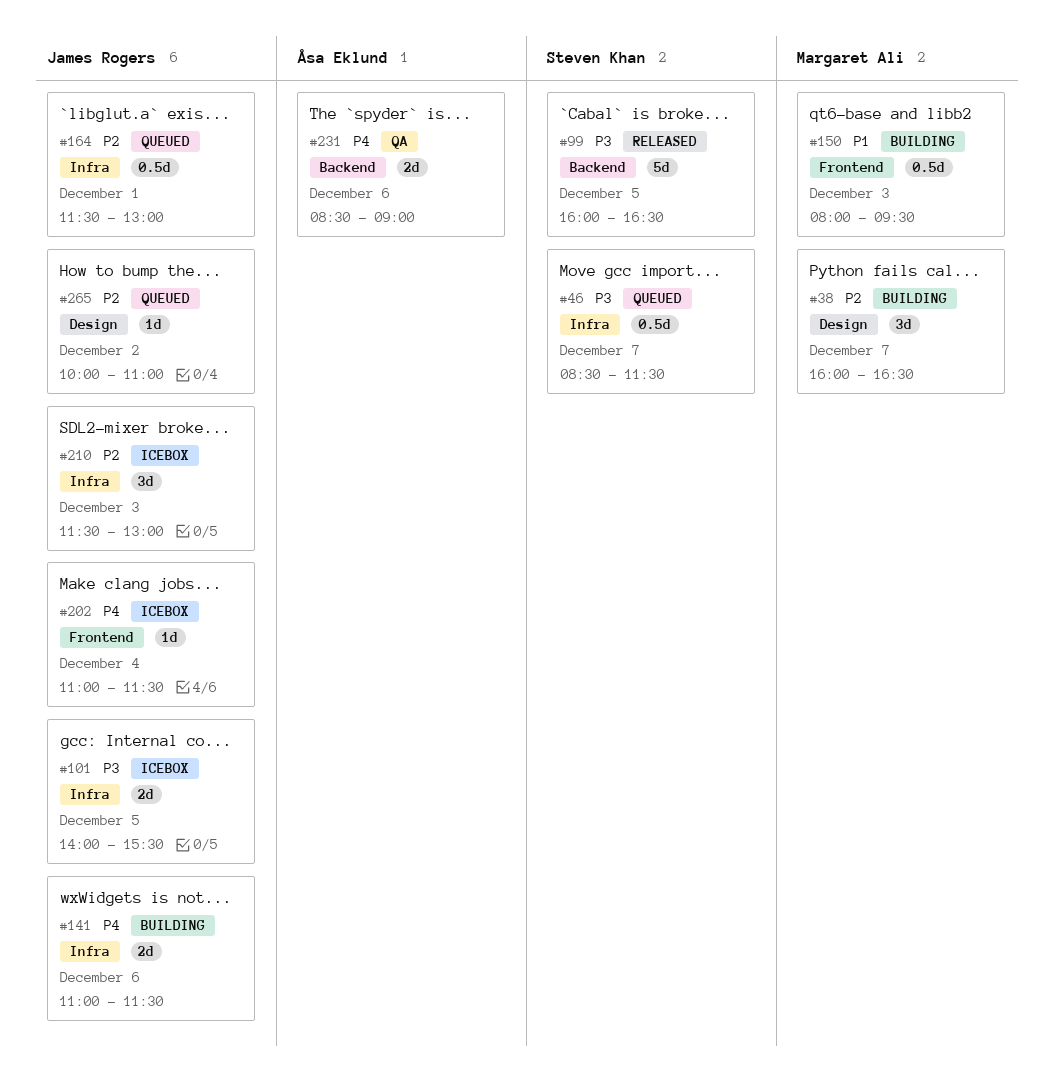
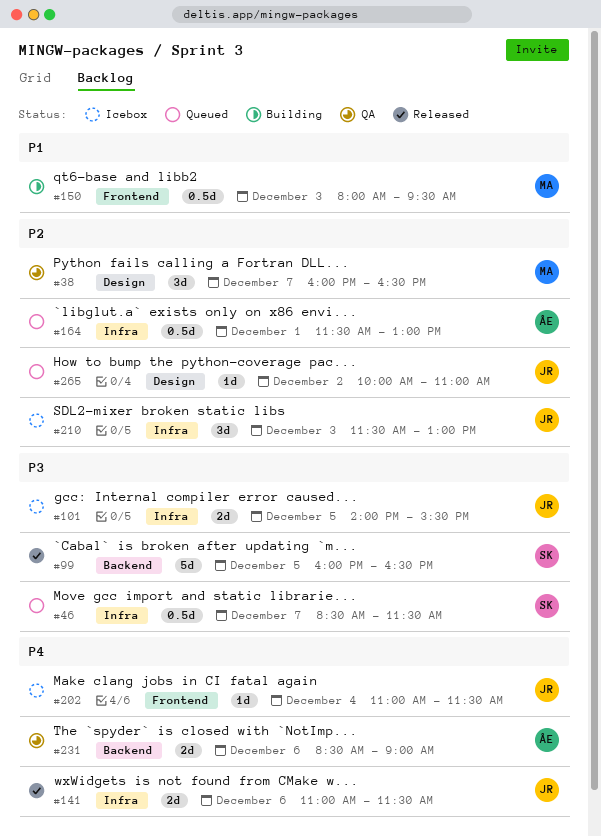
#38, status: Building -> QA
#141, status: Building -> Released
#164, owner: James Rogers -> Åsa Eklund

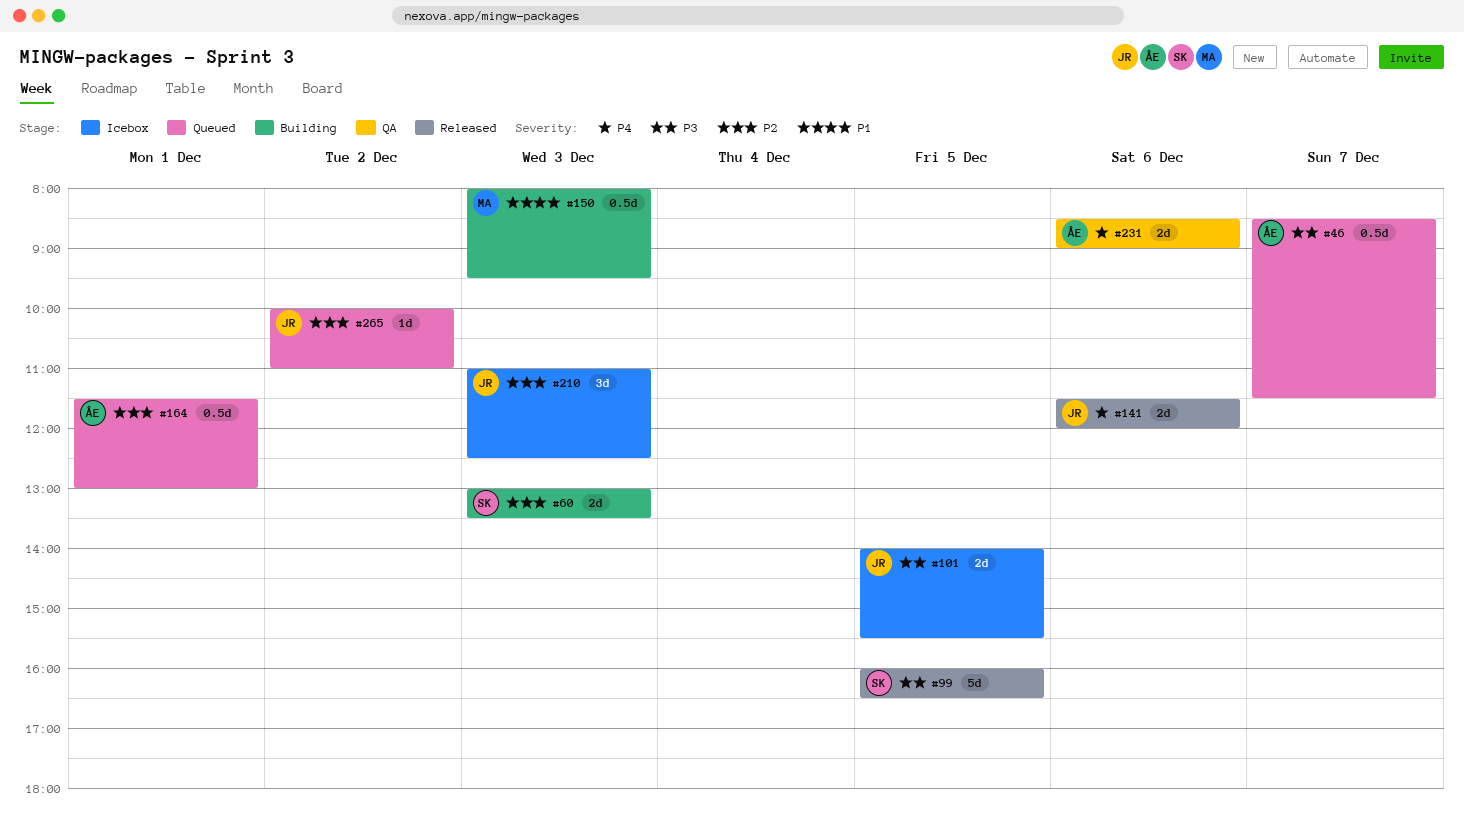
#38: present -> none
#46, owner: SK -> ÅE
#60: none -> present
#141, begins: 11:00 -> 11:30
#141, ends: 11:30 -> 12:00
#202: present -> none
#210, begins: 11:30 -> 11:00
#210, ends: 13:00 -> 12:30

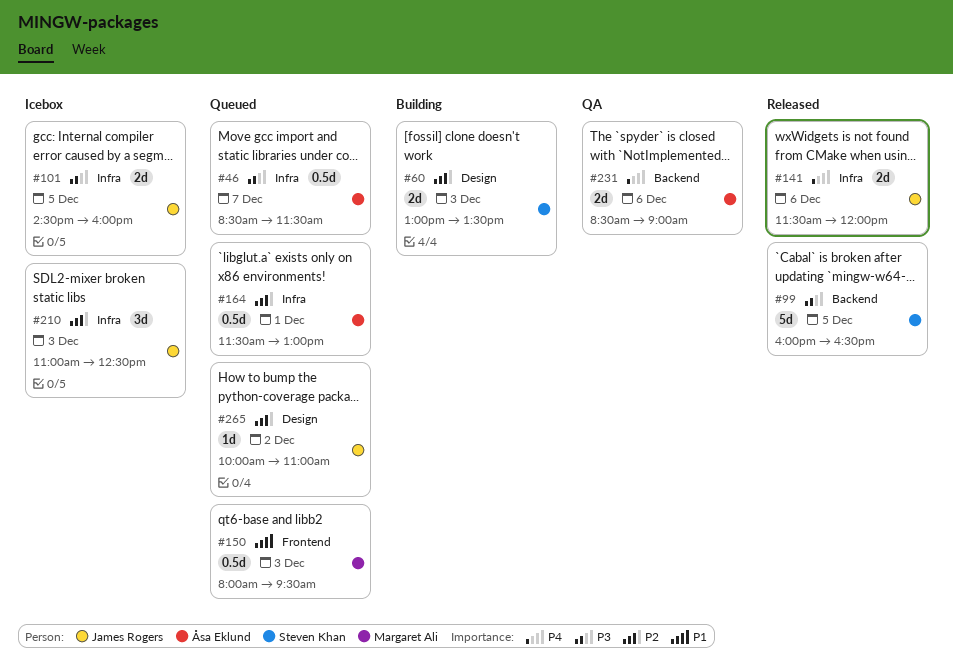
#101, begins: 14:00 -> 14:30
#101, ends: 15:30 -> 16:00
#150, status: Building -> Queued

